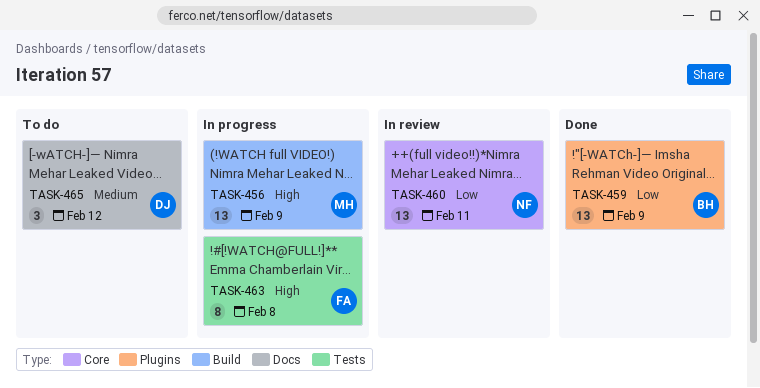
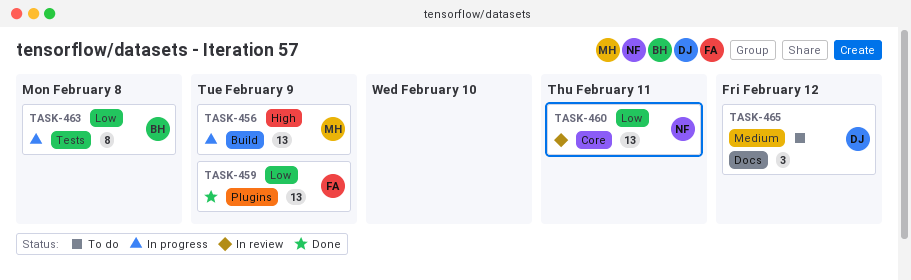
TASK-459, owner: BH -> FA
TASK-463, owner: FA -> BH
TASK-463, priority: High -> Low

